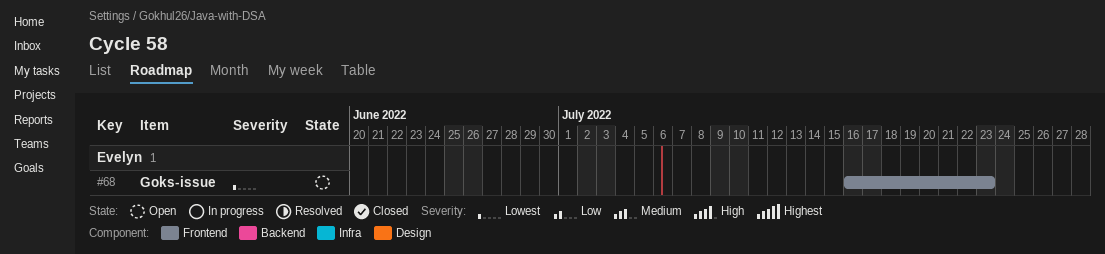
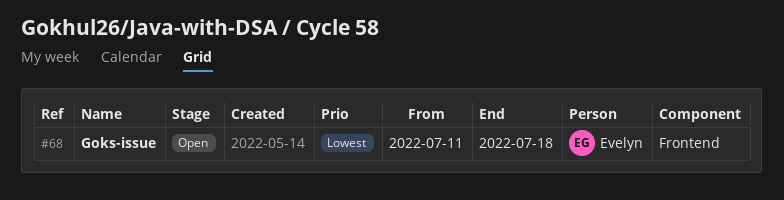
#68, start: Jul 16 -> Jul 11
#68, due: Jul 23 -> Jul 18

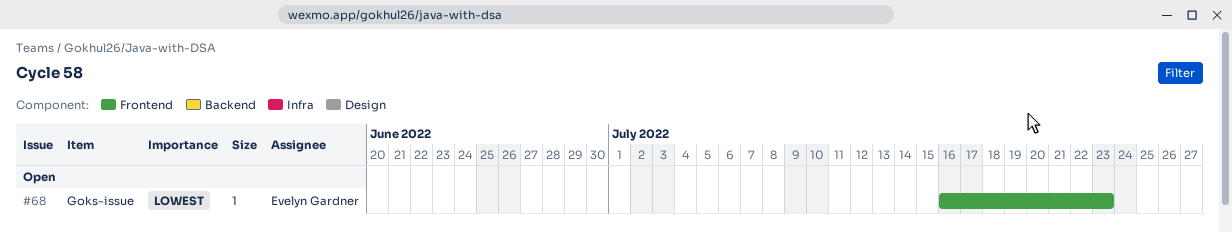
#68, start: Jul 11 -> Jul 16
#68, due: Jul 18 -> Jul 23

